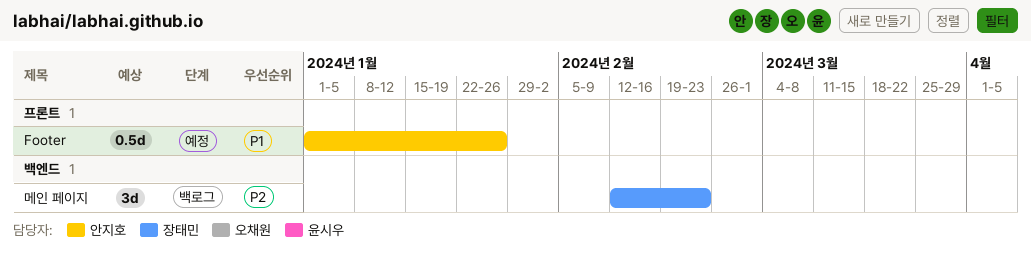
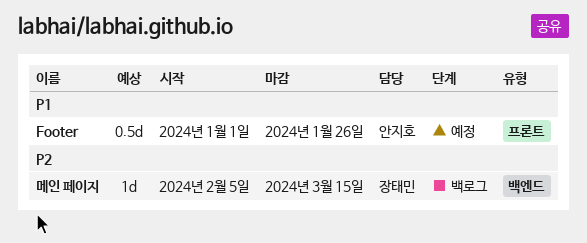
메인 페이지, estimate: 3d -> 1d
메인 페이지, start: Feb 12 -> Feb 5
메인 페이지, due: Feb 23 -> Mar 15

